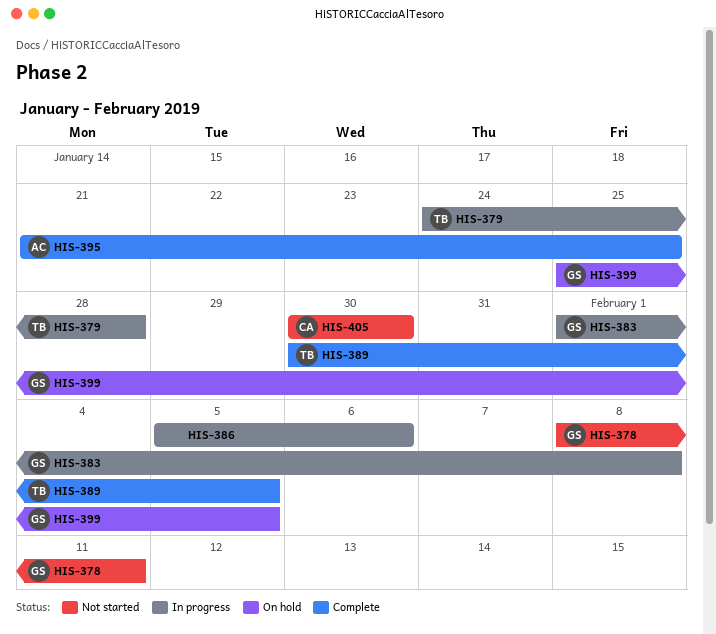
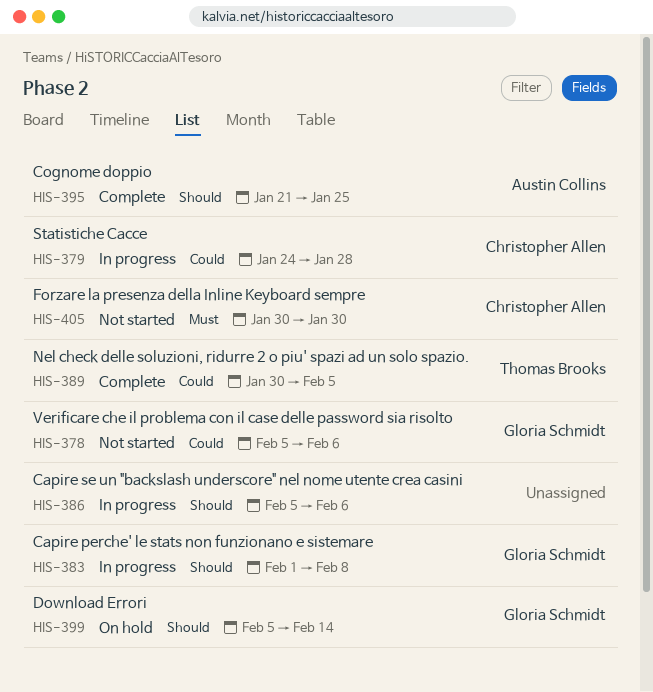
HIS-378, start: Feb 8 -> Feb 5
HIS-378, due: Feb 11 -> Feb 6
HIS-379, owner: Thomas Brooks -> Christopher Allen
HIS-399, start: Jan 25 -> Feb 5
HIS-399, due: Feb 5 -> Feb 14

